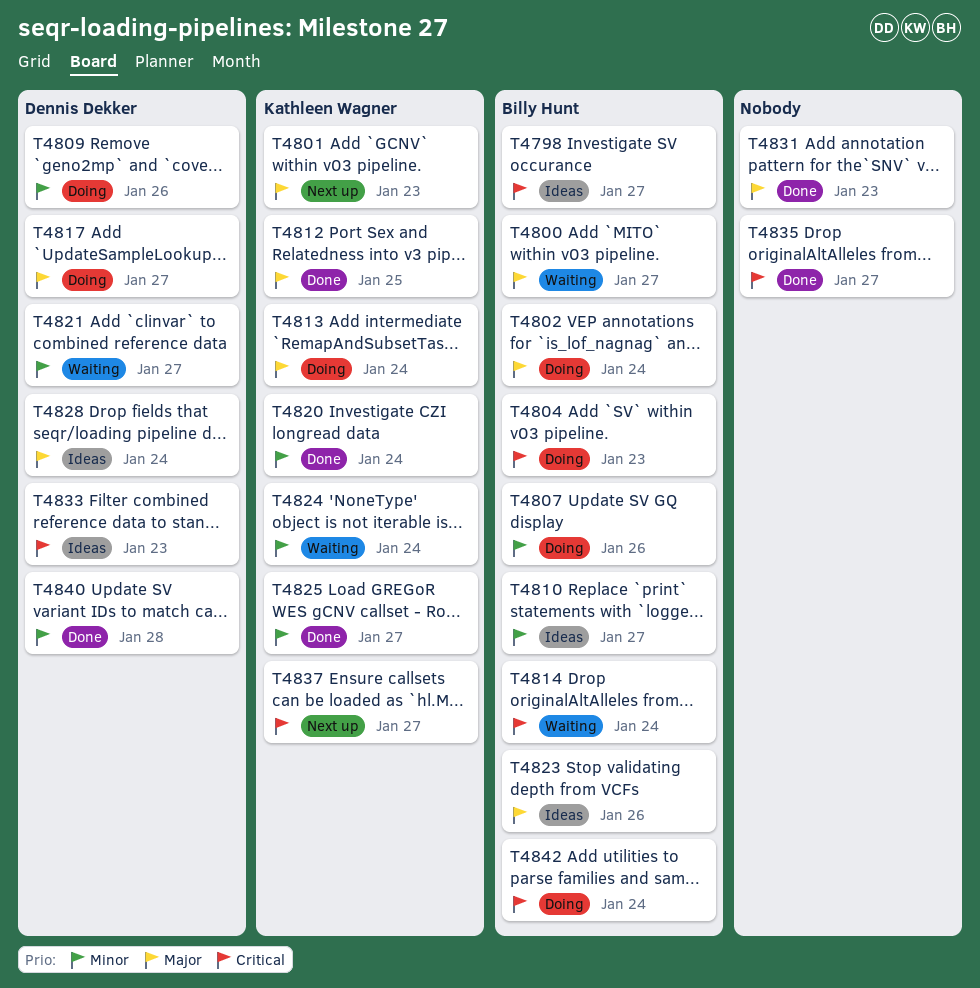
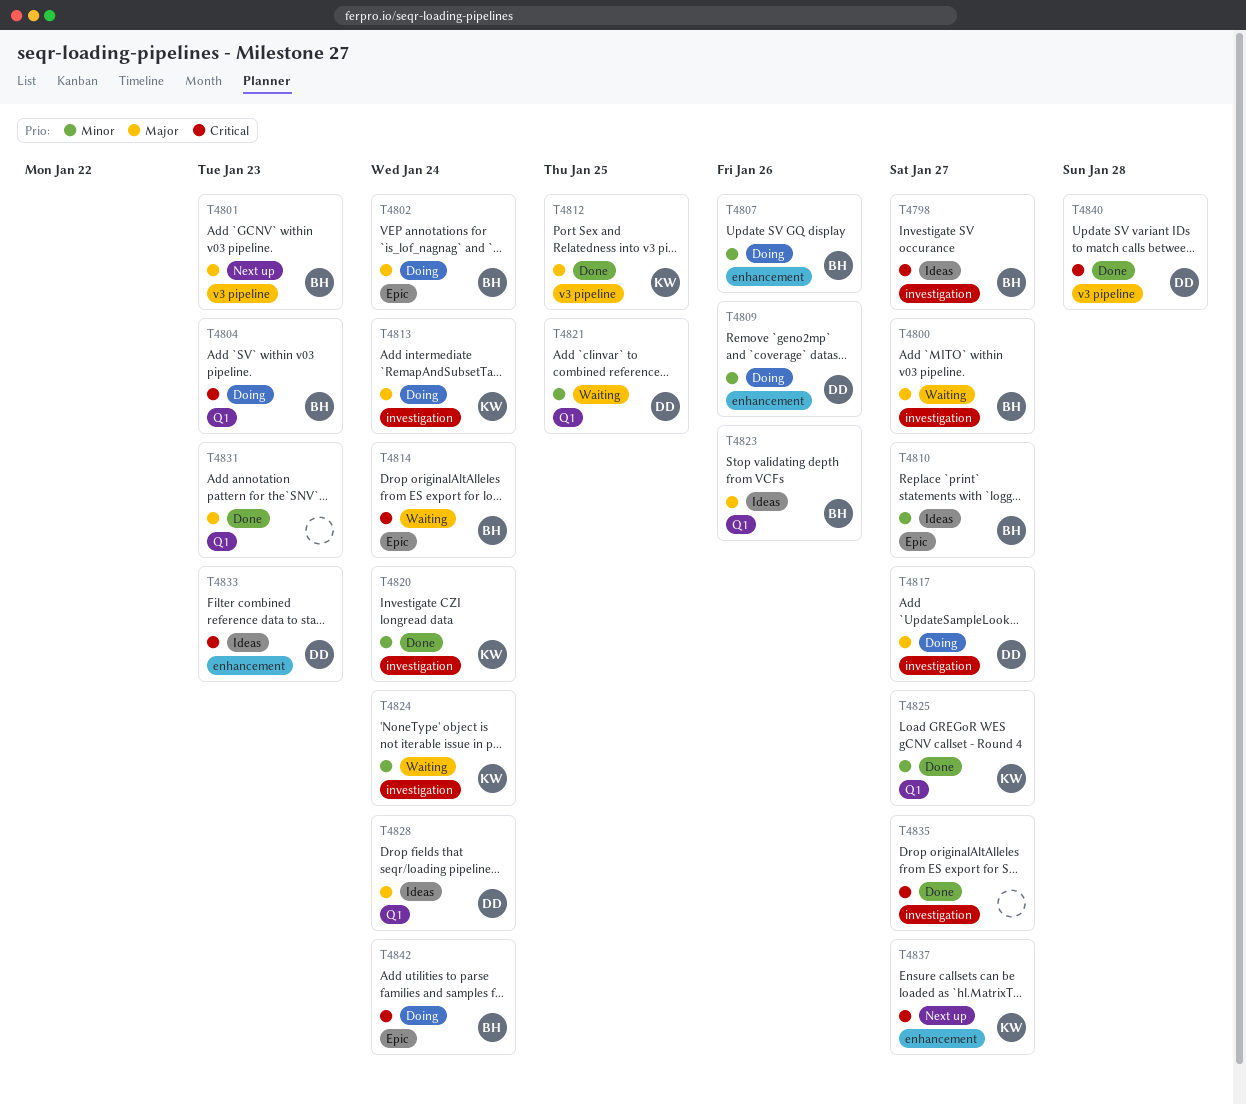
T4801, owner: Kathleen Wagner -> Billy Hunt
T4821, due: Jan 27 -> Jan 25
T4840, priority: Minor -> Critical

